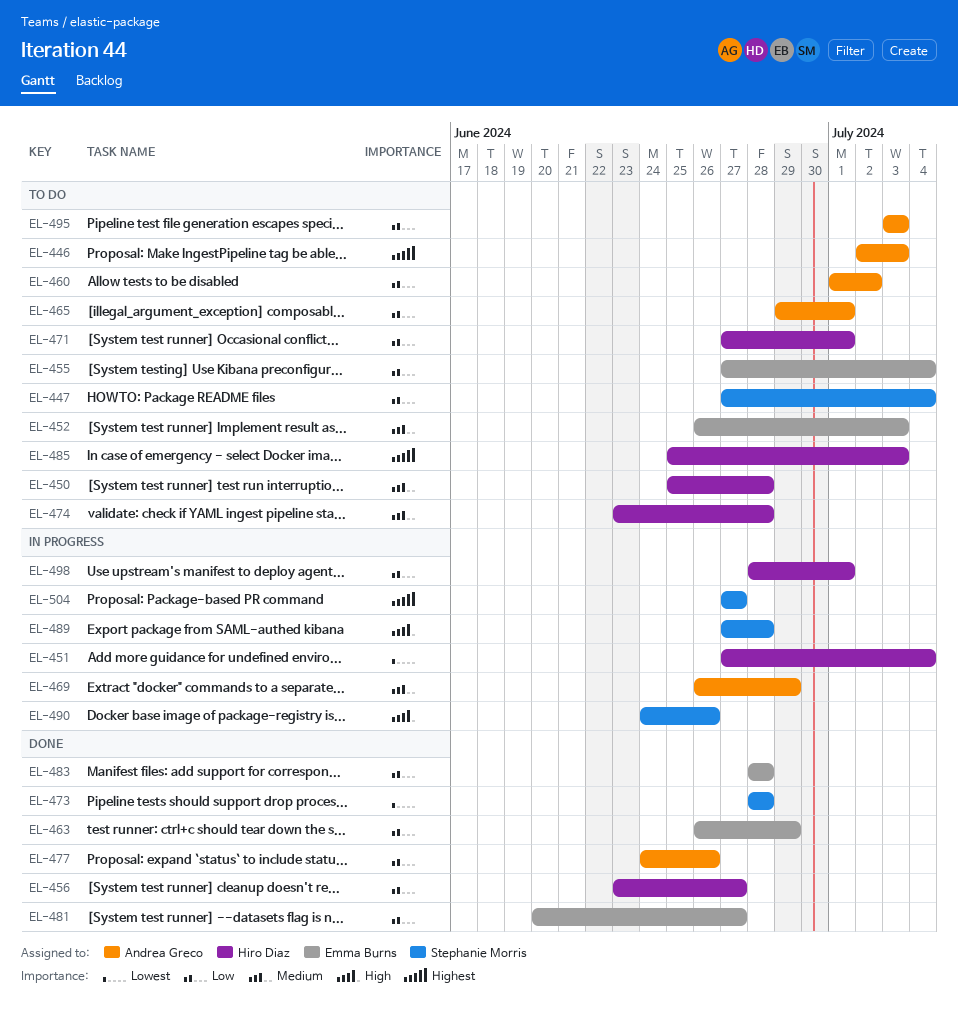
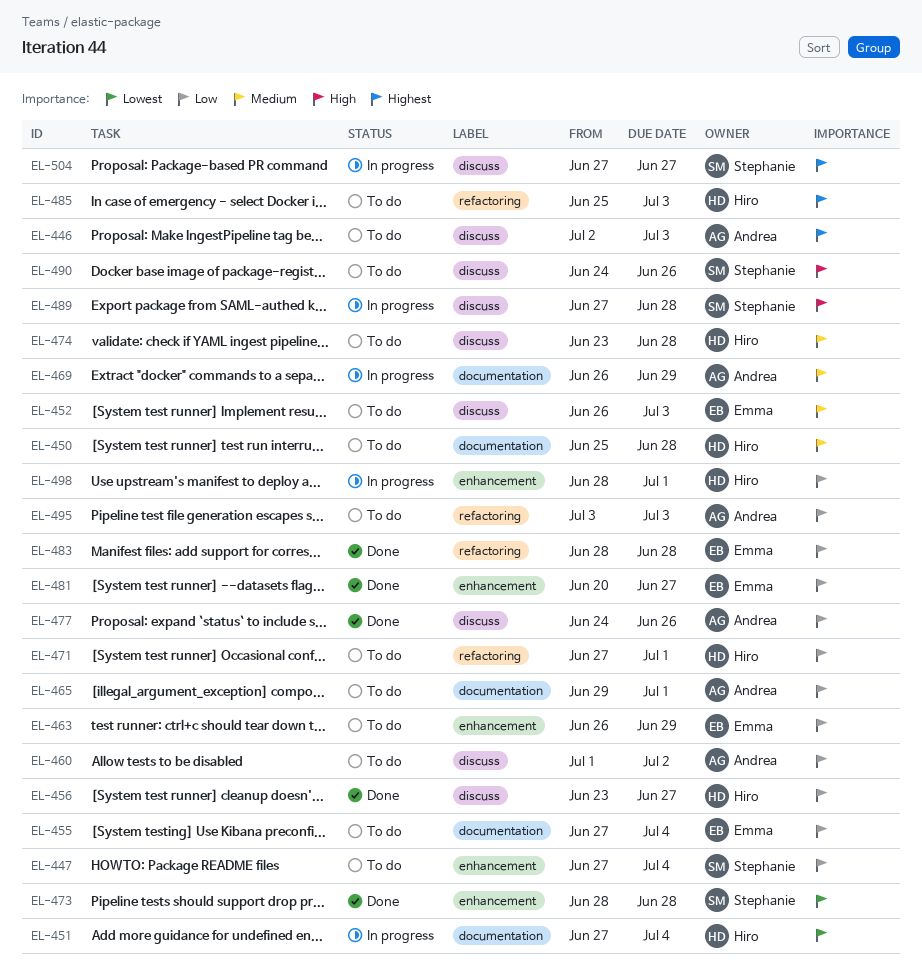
EL-463, status: Done -> To do
EL-490, status: In progress -> To do

